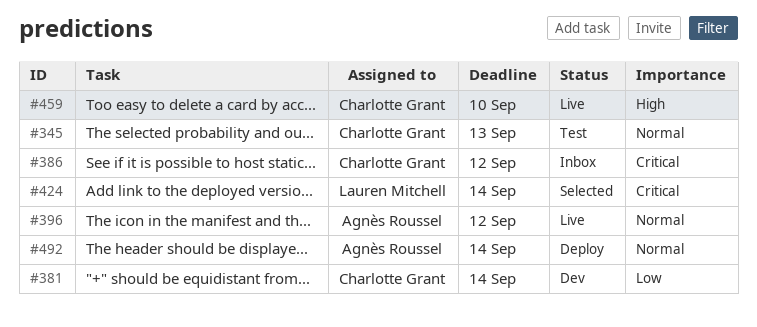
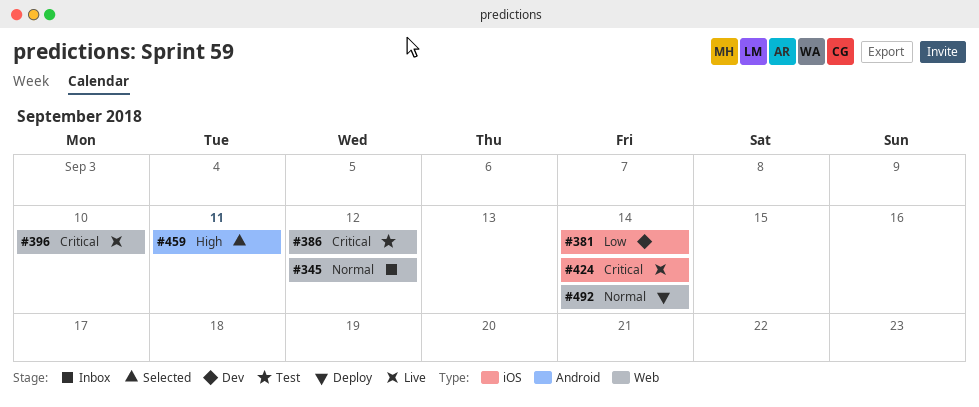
#345, status: Test -> Inbox
#345, due: Sep 13 -> Sep 12
#386, status: Inbox -> Test
#396, priority: Normal -> Critical
#396, due: Sep 12 -> Sep 10
#424, status: Selected -> Live
#459, status: Live -> Selected
#459, due: Sep 10 -> Sep 11

